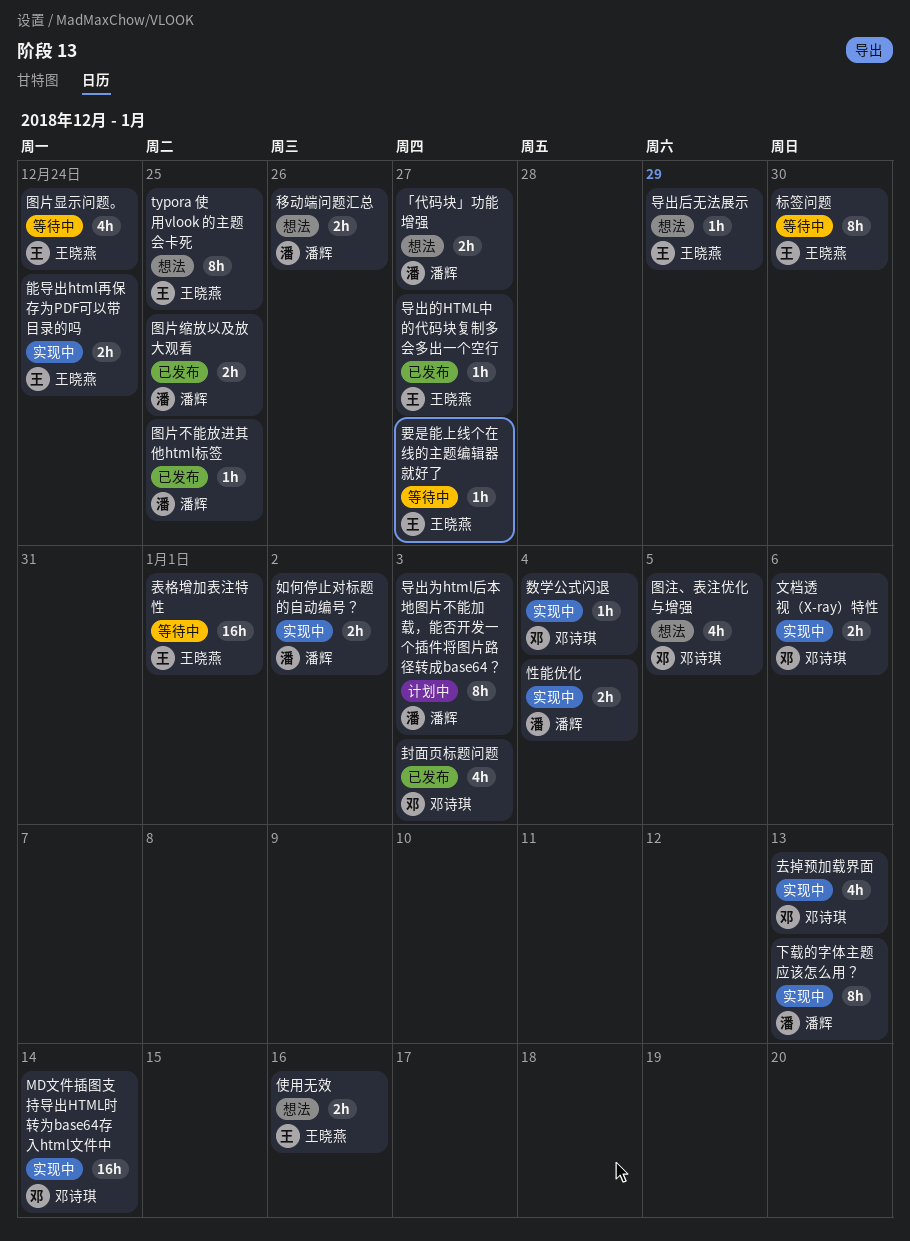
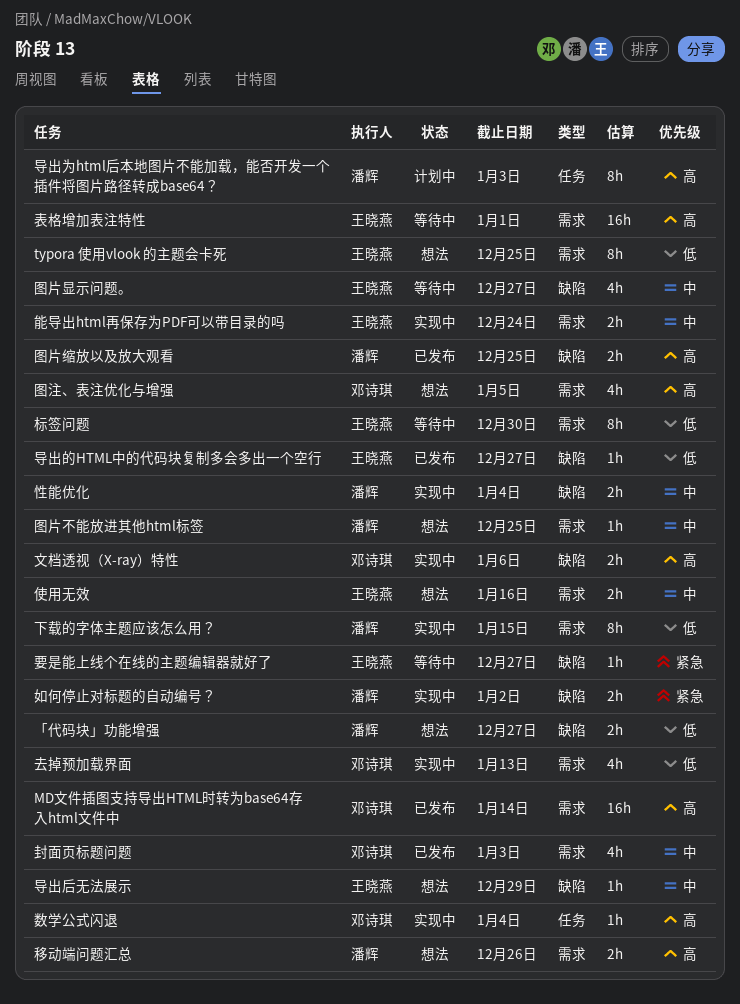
MD文件插图支持导出HTML时转为base64存入html文件中, status: 实现中 -> 已发布
下载的字体主题应该怎么用？, due: Jan 13 -> Jan 15
图片不能放进其他html标签, status: 已发布 -> 想法
图片显示问题。, due: Dec 24 -> Dec 27

